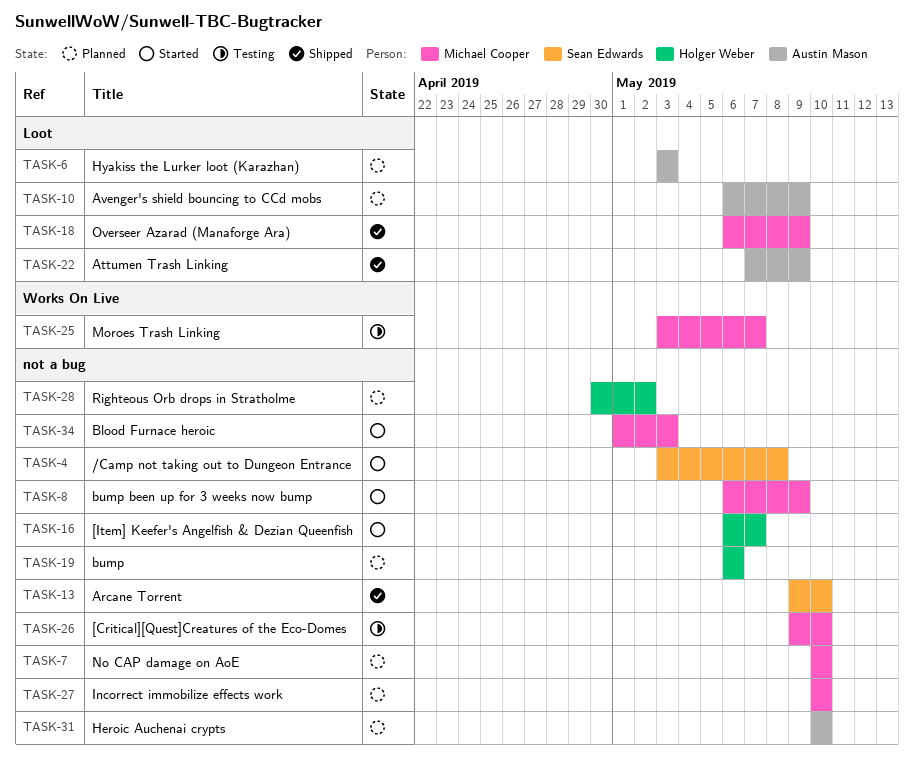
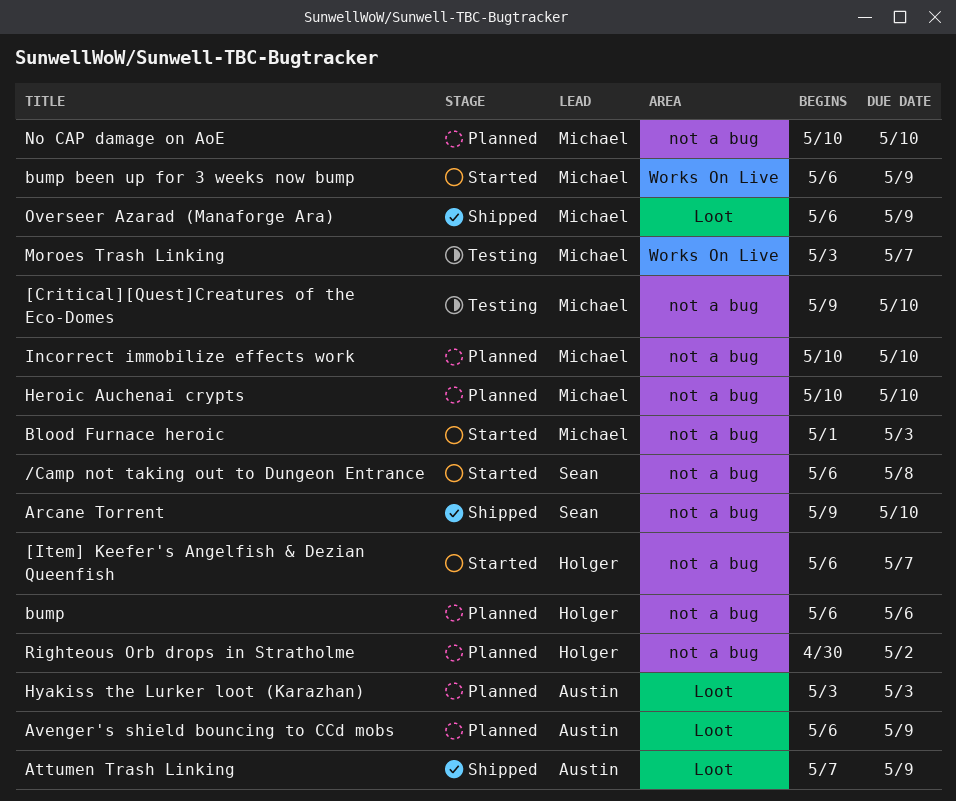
/Camp not taking out to Dungeon Entrance, start: May 3 -> May 6
bump been up for 3 weeks now bump, label: not a bug -> Works On Live
Heroic Auchenai crypts, owner: Austin Mason -> Michael Cooper

